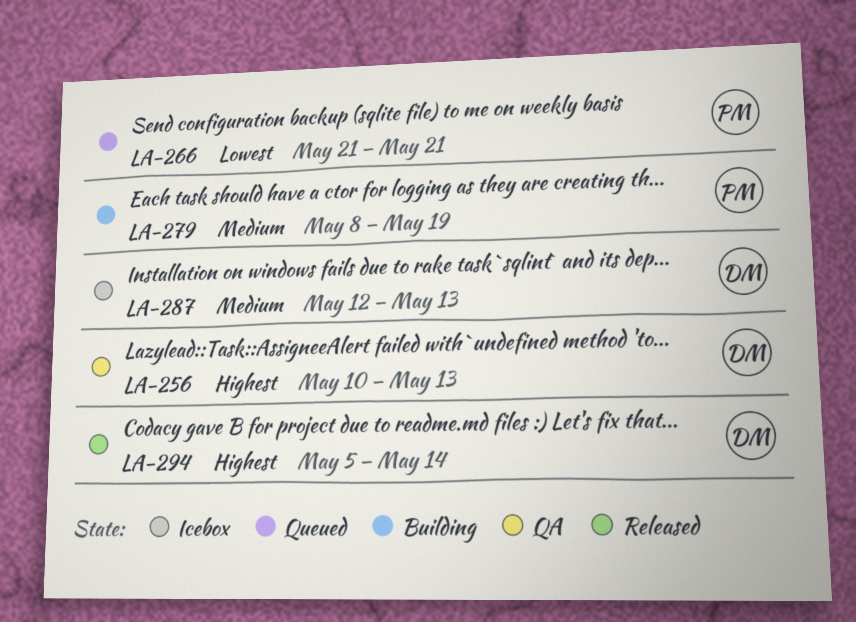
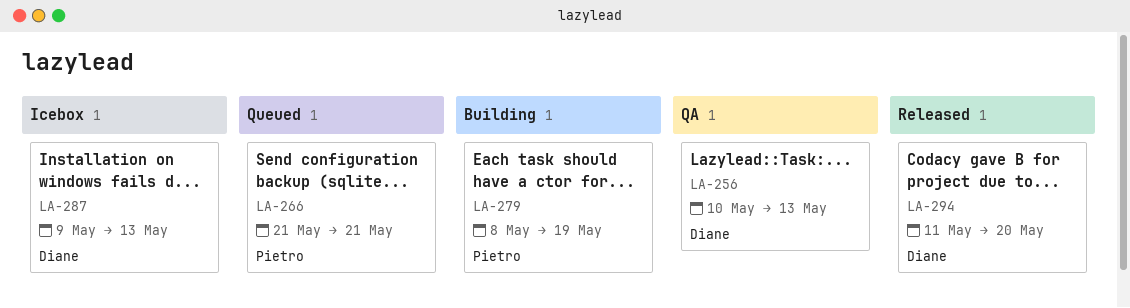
LA-287, start: May 12 -> May 9
LA-294, start: May 5 -> May 11
LA-294, due: May 14 -> May 20

